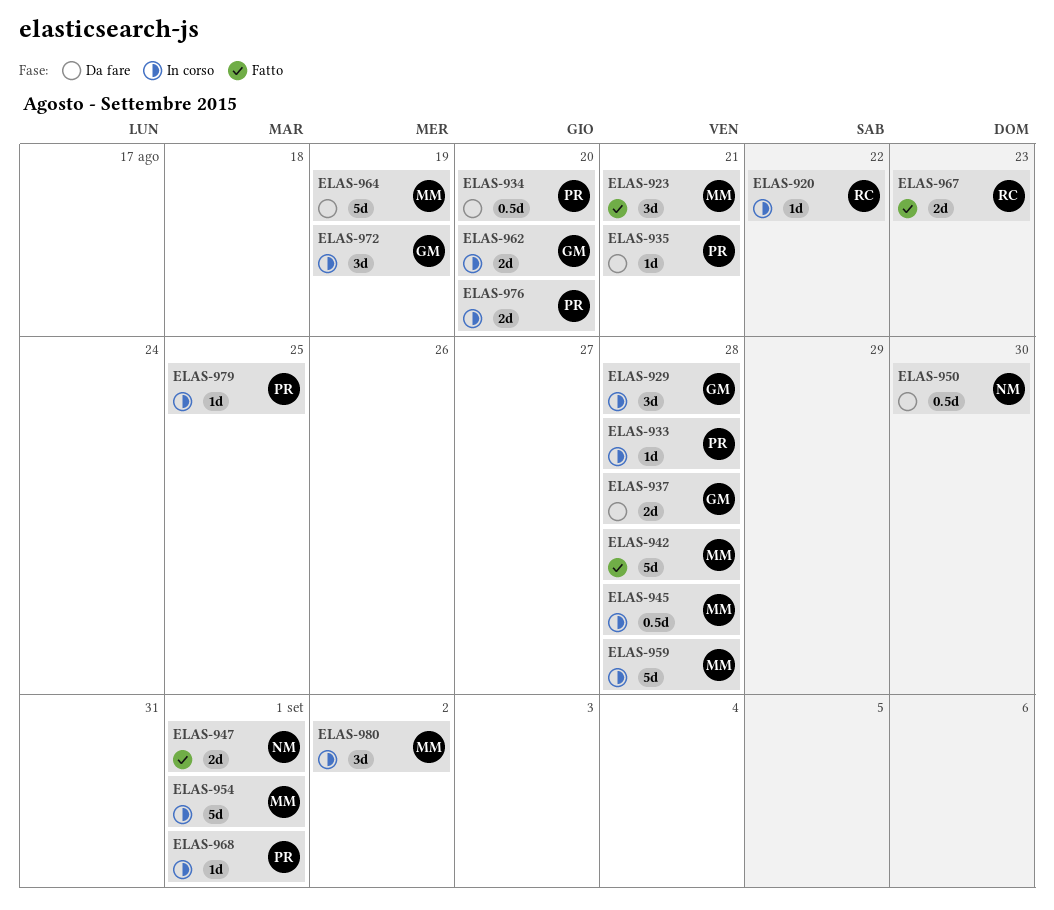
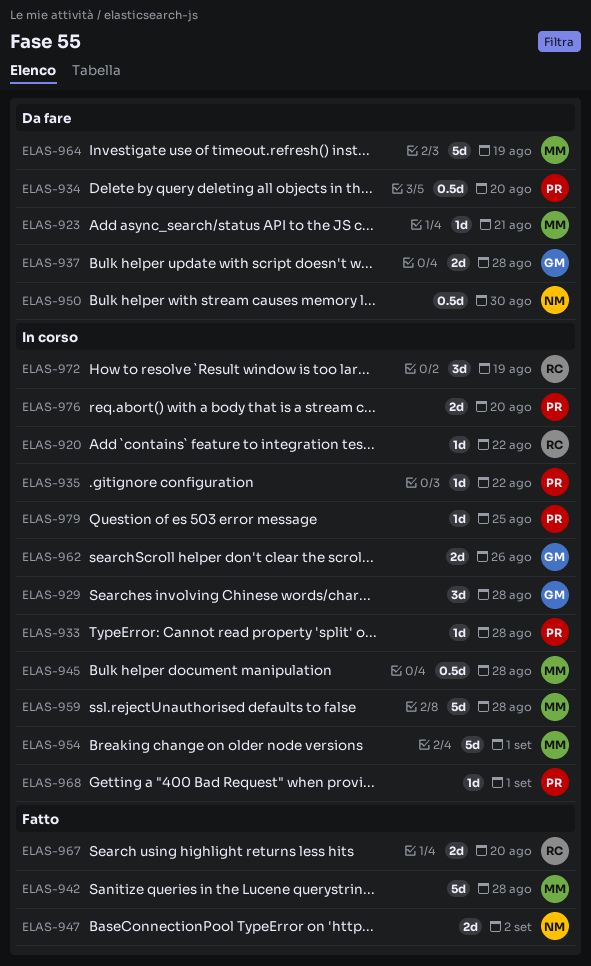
ELAS-923, status: Fatto -> Da fare
ELAS-923, estimate: 3d -> 1d
ELAS-935, status: Da fare -> In corso
ELAS-935, due: Aug 21 -> Aug 22
ELAS-947, due: Sep 1 -> Sep 2
ELAS-962, due: Aug 20 -> Aug 26
ELAS-967, due: Aug 23 -> Aug 20
ELAS-972, owner: GM -> RC
ELAS-980: present -> none

